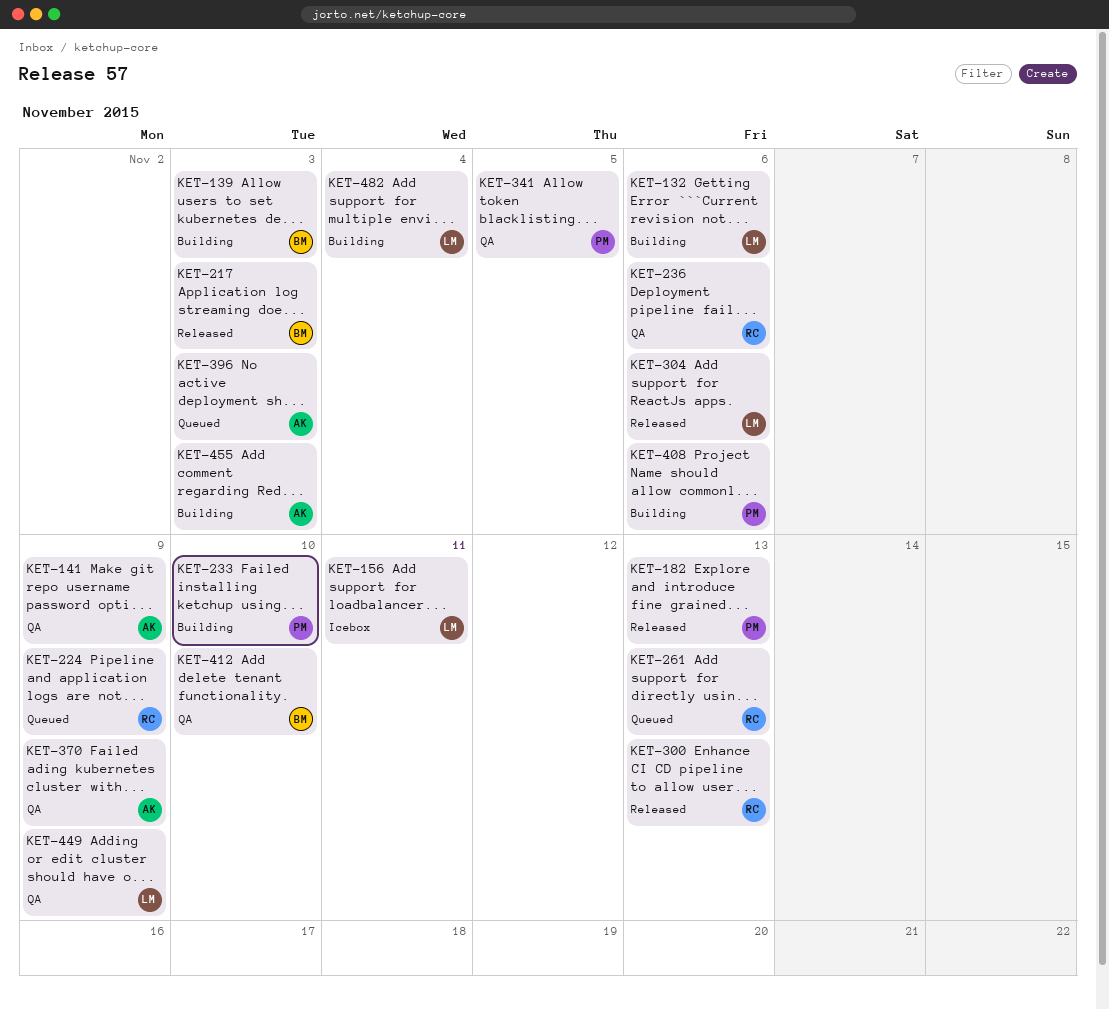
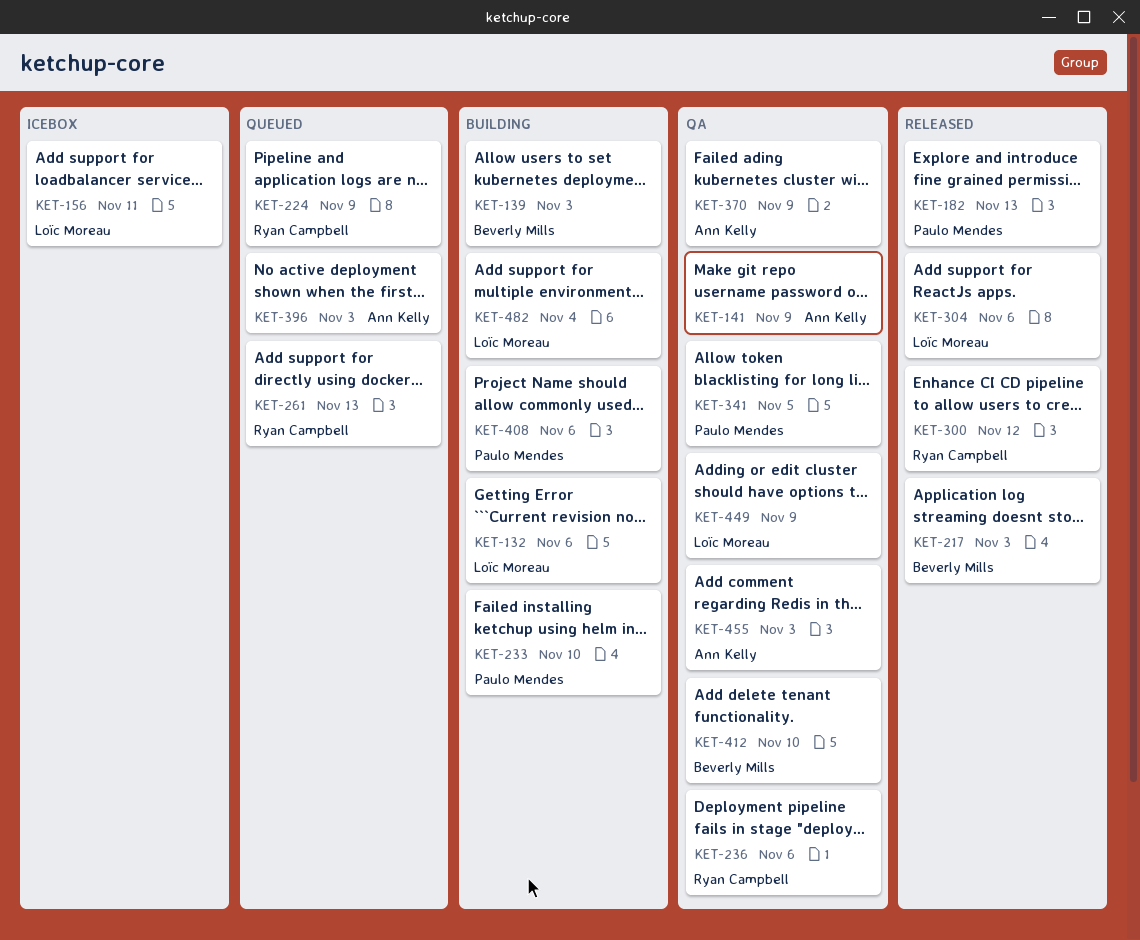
KET-300, due: Nov 13 -> Nov 12
KET-455, status: Building -> QA

